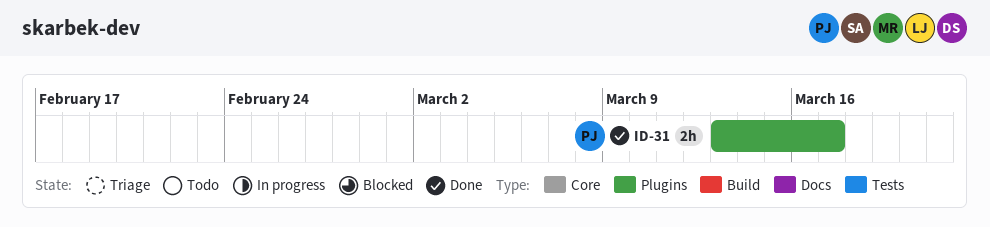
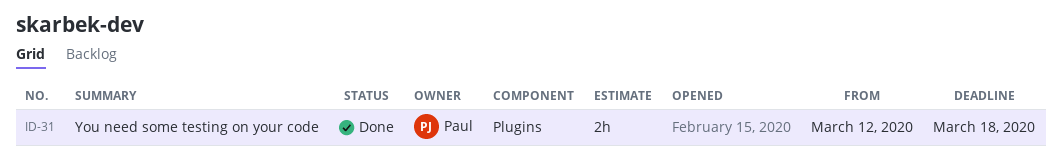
ID-31, start: Mar 13 -> Mar 12
ID-31, due: Mar 17 -> Mar 18

